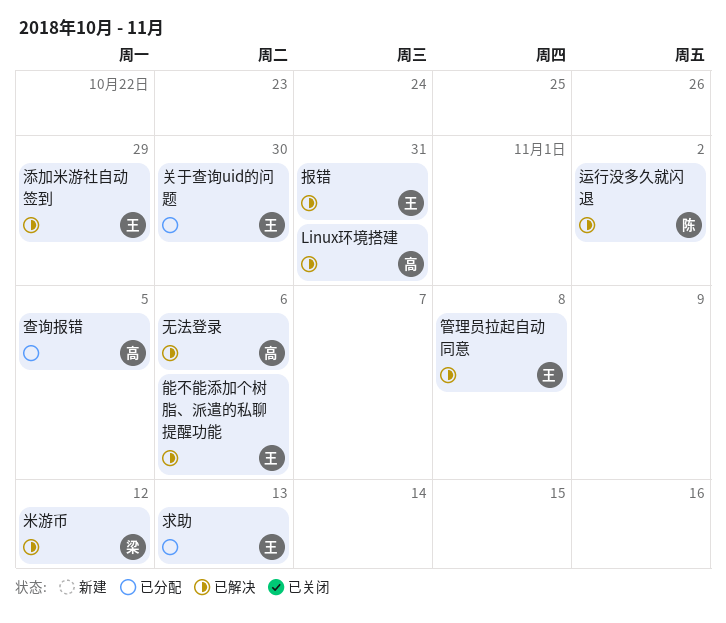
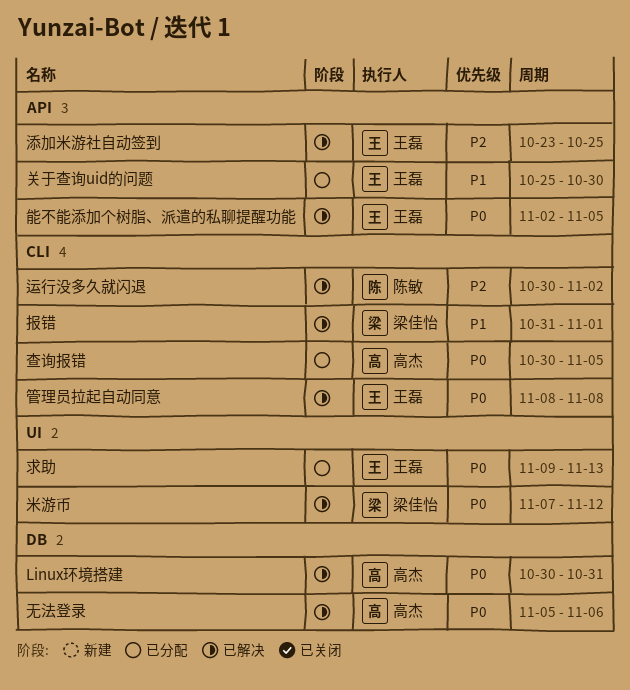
报错, owner: 王磊 -> 梁佳怡
报错, due: Oct 31 -> Nov 1
添加米游社自动签到, due: Oct 29 -> Oct 25
能不能添加个树脂、派遣的私聊提醒功能, due: Nov 6 -> Nov 5

